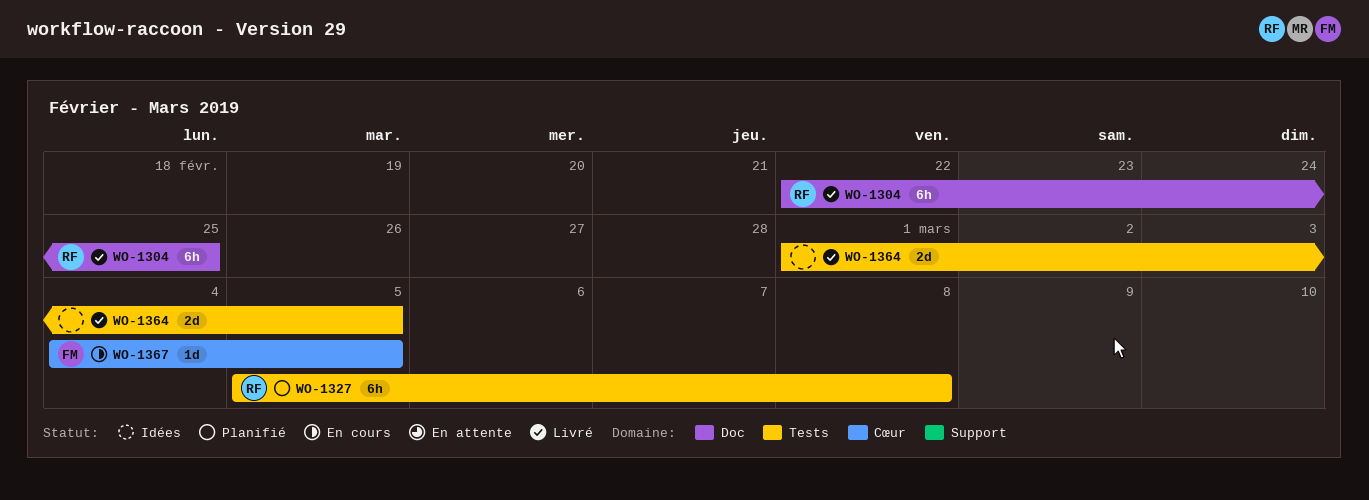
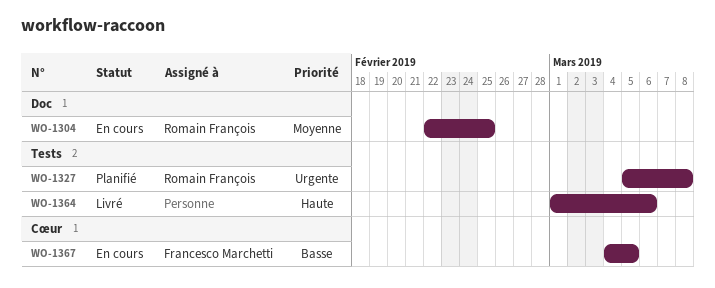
WO-1304, status: Livré -> En cours
WO-1364, due: Mar 5 -> Mar 6

